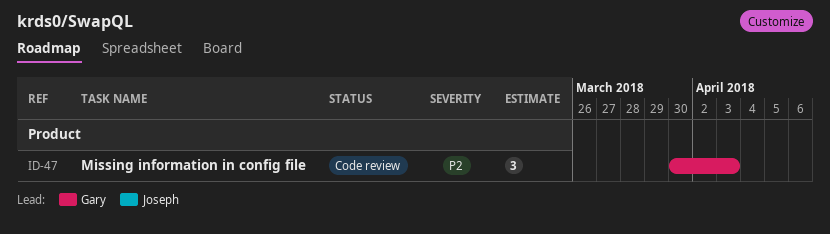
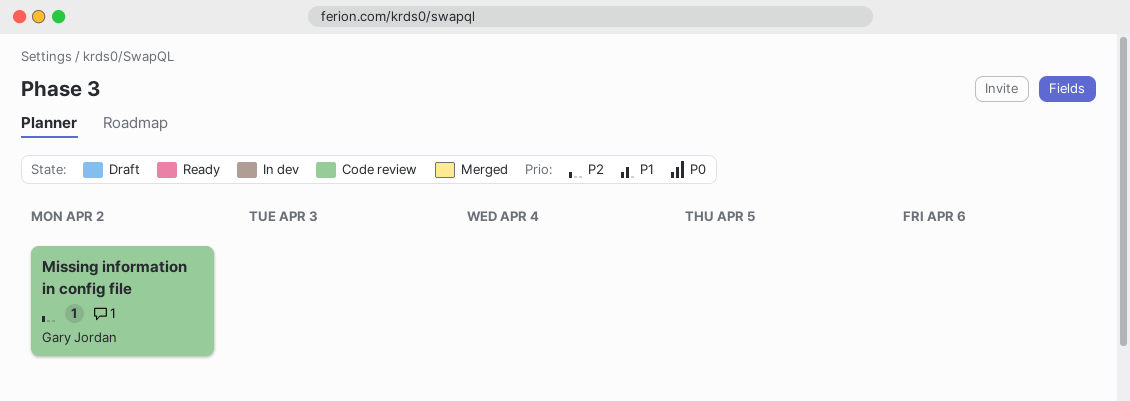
Missing information in config file, estimate: 3 -> 1
Missing information in config file, due: Apr 3 -> Apr 2

